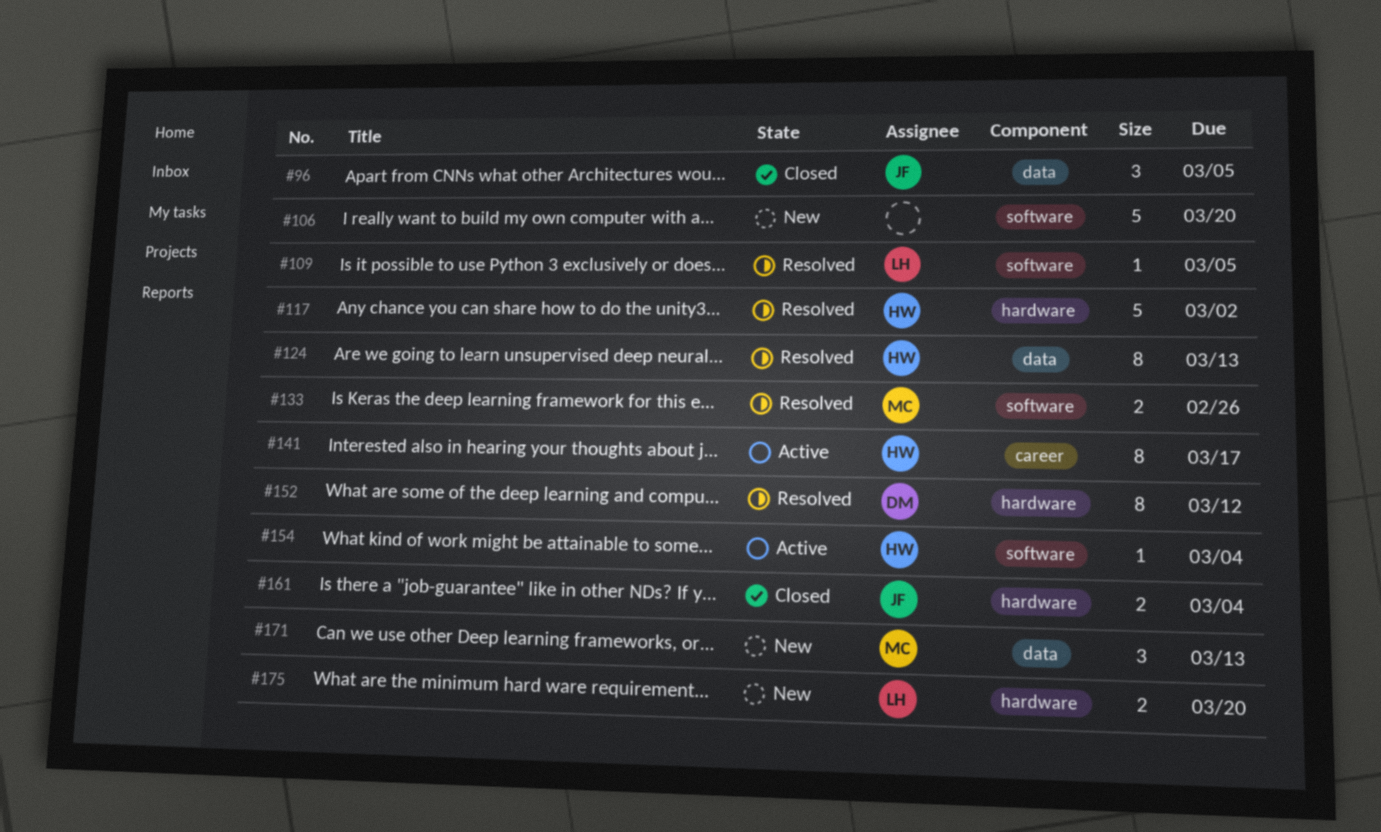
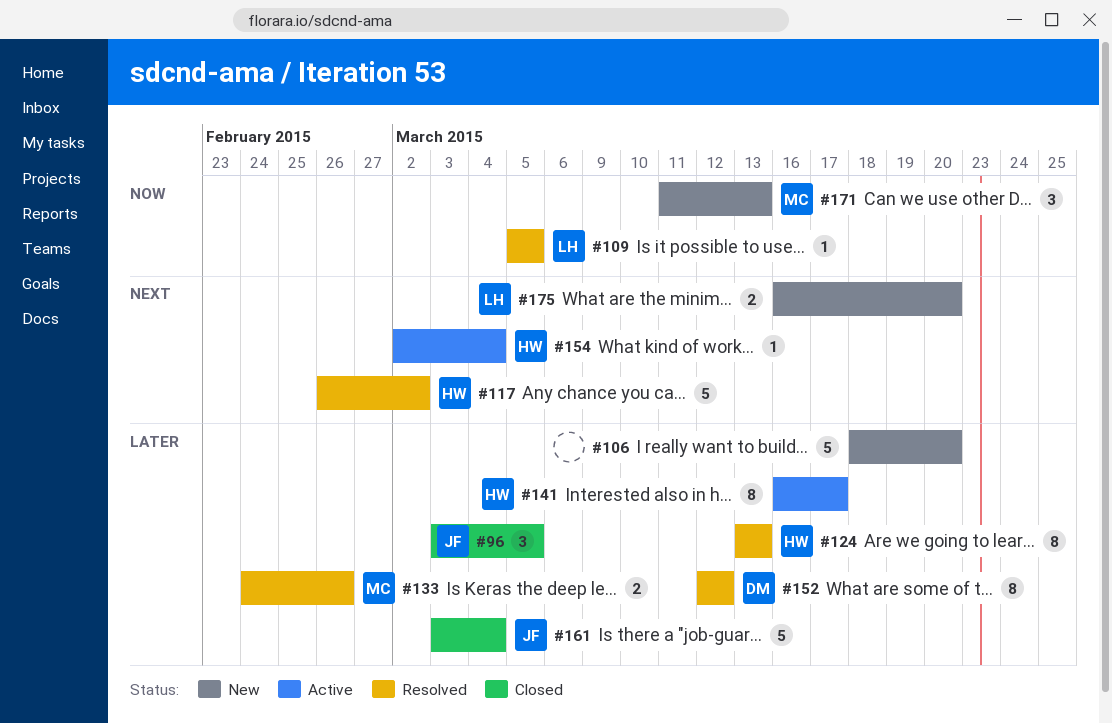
#161, estimate: 2 -> 5

